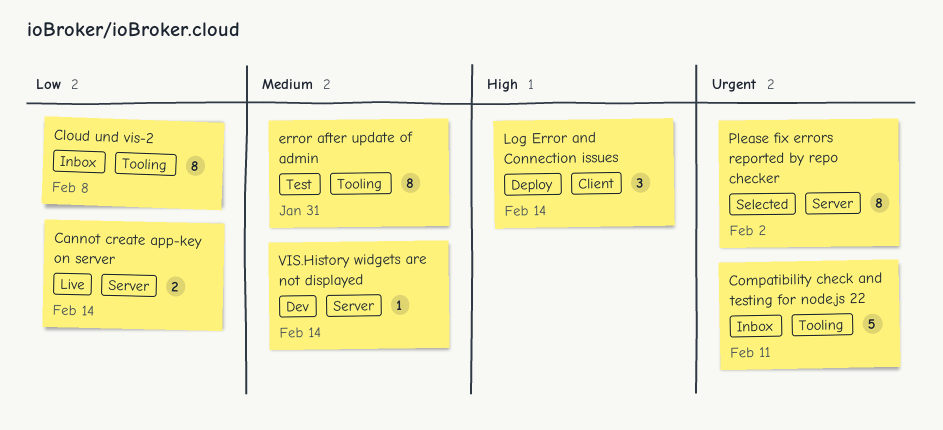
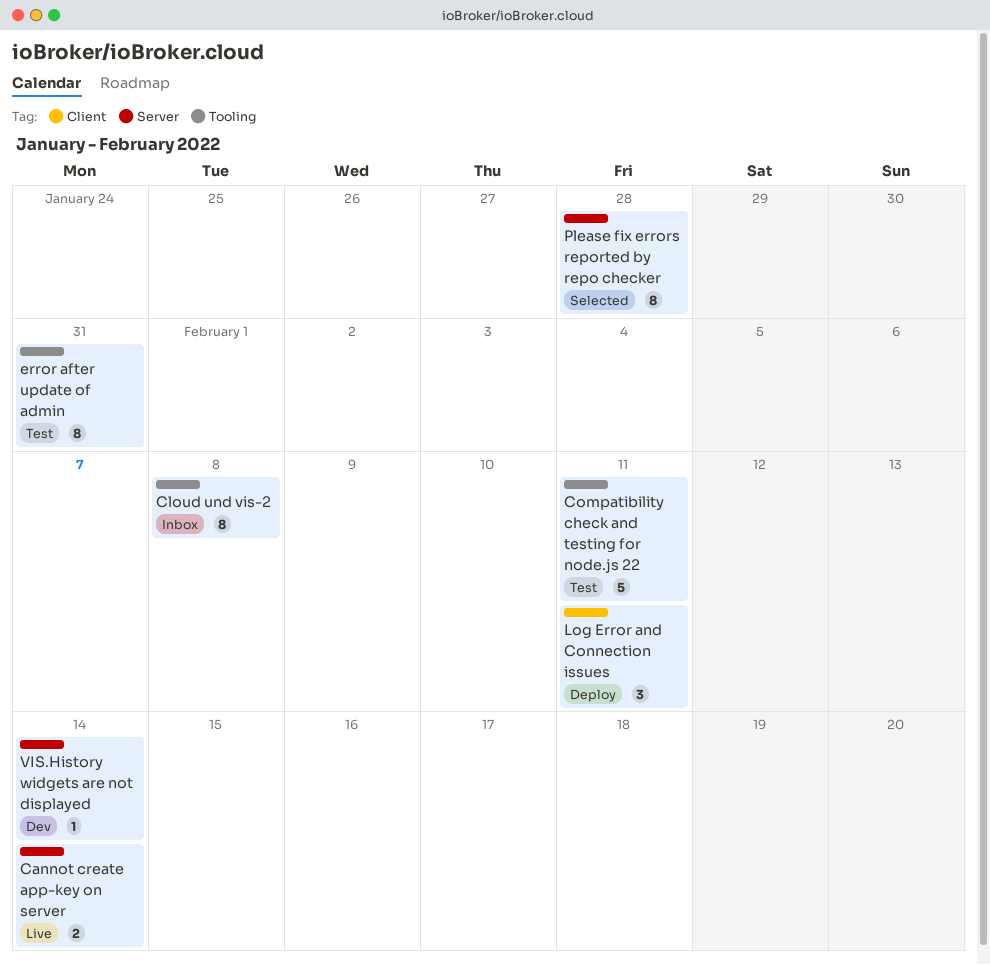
Compatibility check and testing for node.js 22, status: Inbox -> Test
Log Error and Connection issues, due: Feb 14 -> Feb 11
Please fix errors reported by repo checker, due: Feb 2 -> Jan 28

